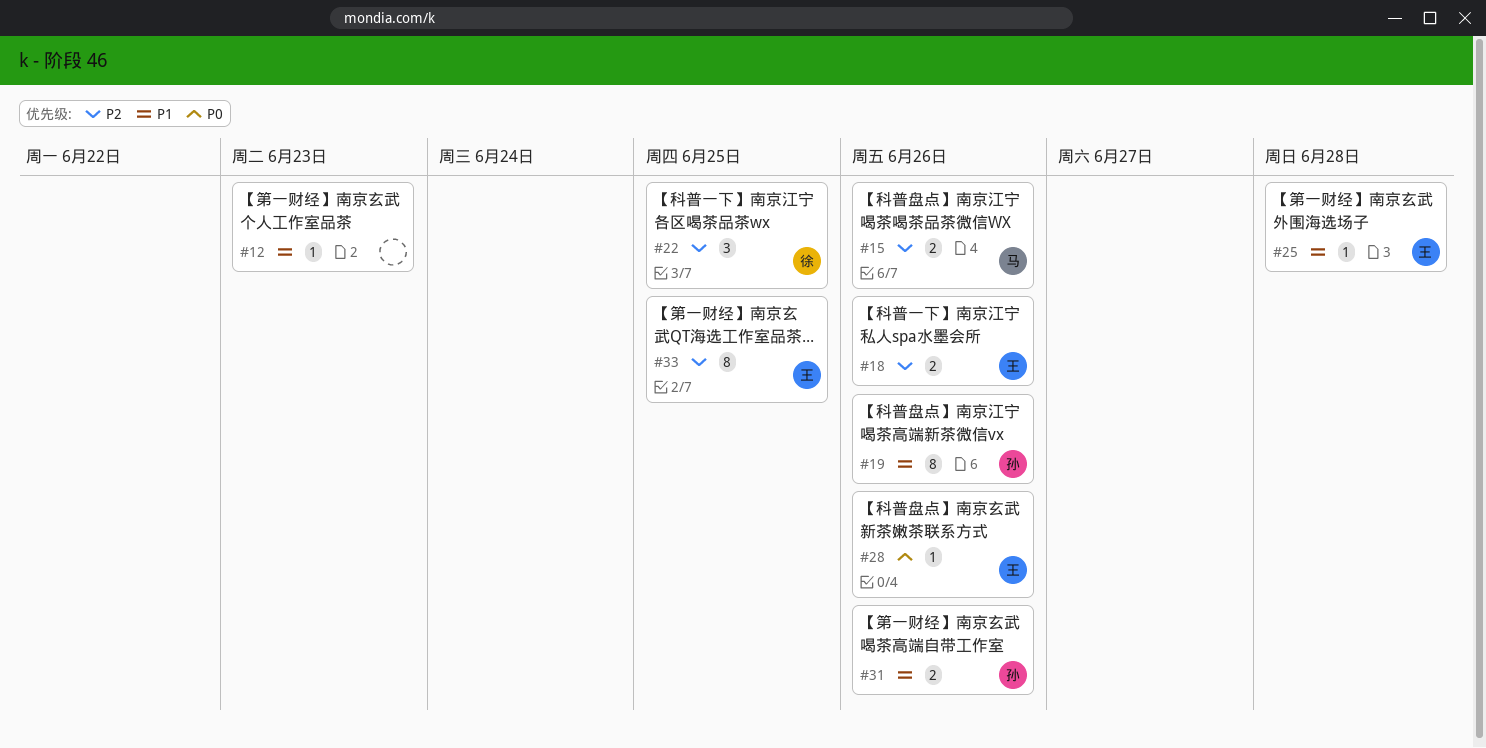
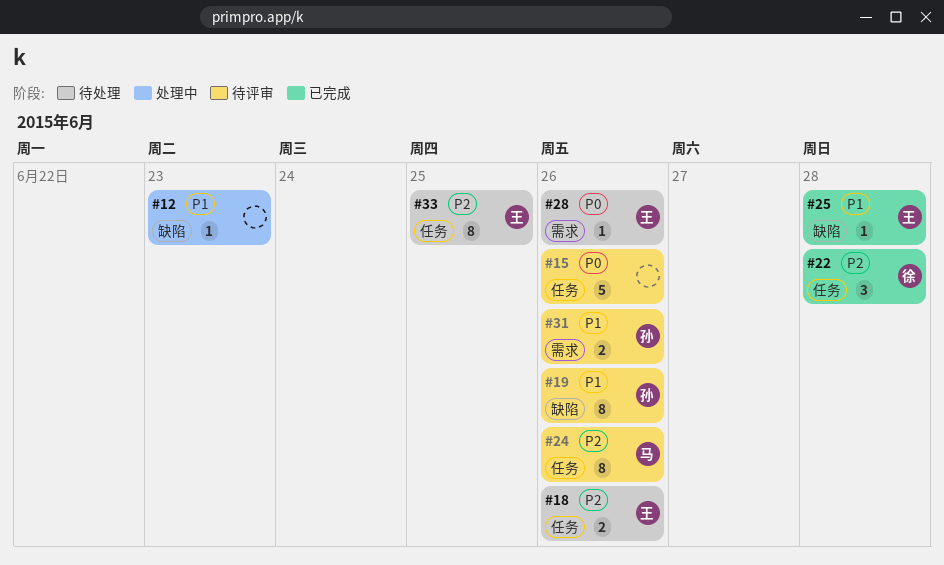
#15, owner: 马 -> none
#15, priority: P2 -> P0
#15, estimate: 2 -> 5
#22, due: Jun 25 -> Jun 28
#24: none -> present

